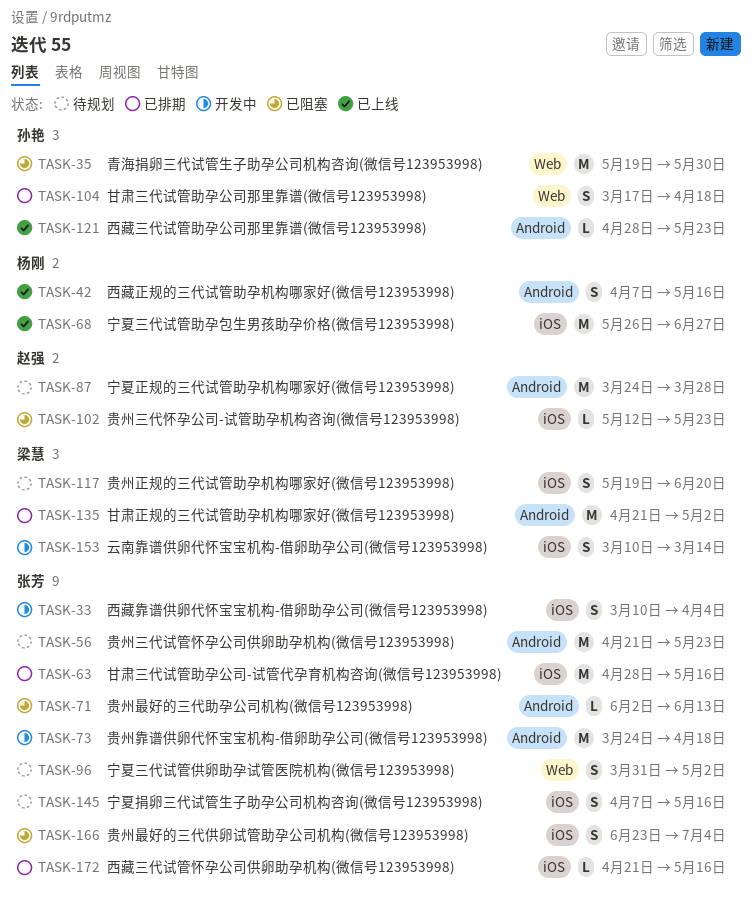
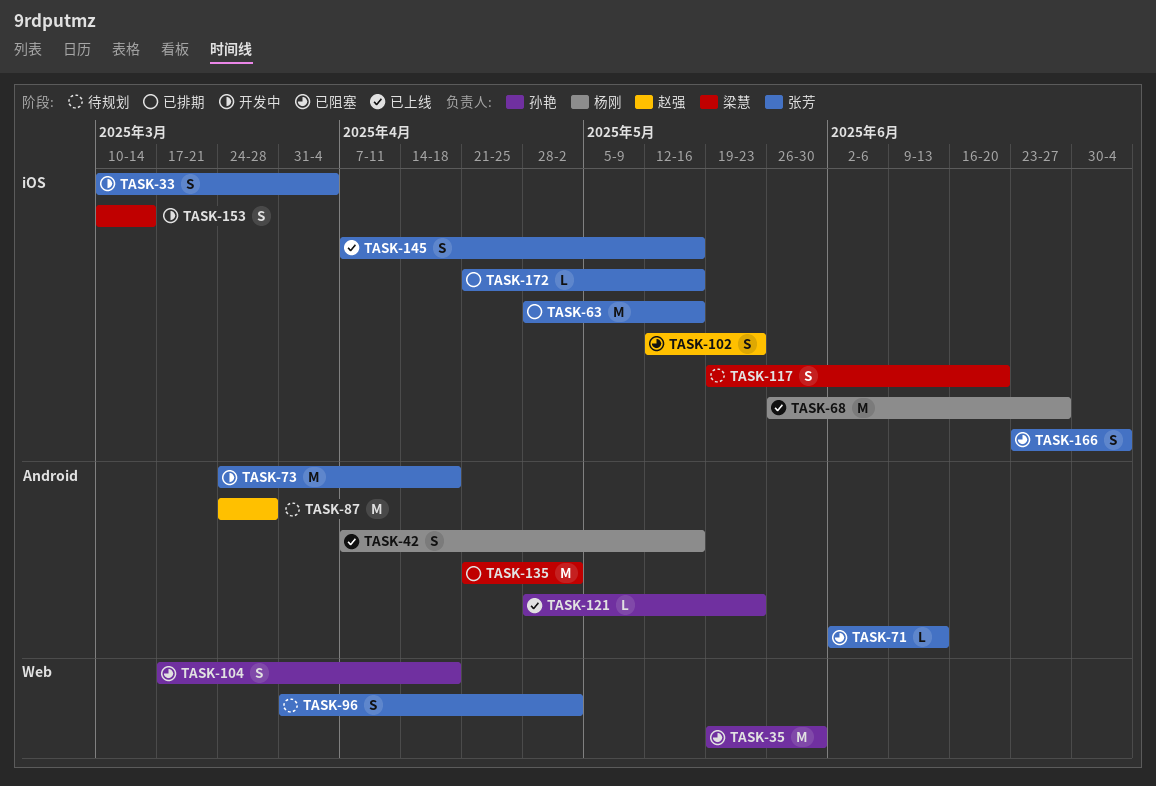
TASK-56: present -> none
TASK-102, estimate: L -> S
TASK-104, status: 已排期 -> 已阻塞
TASK-145, status: 待规划 -> 已上线

